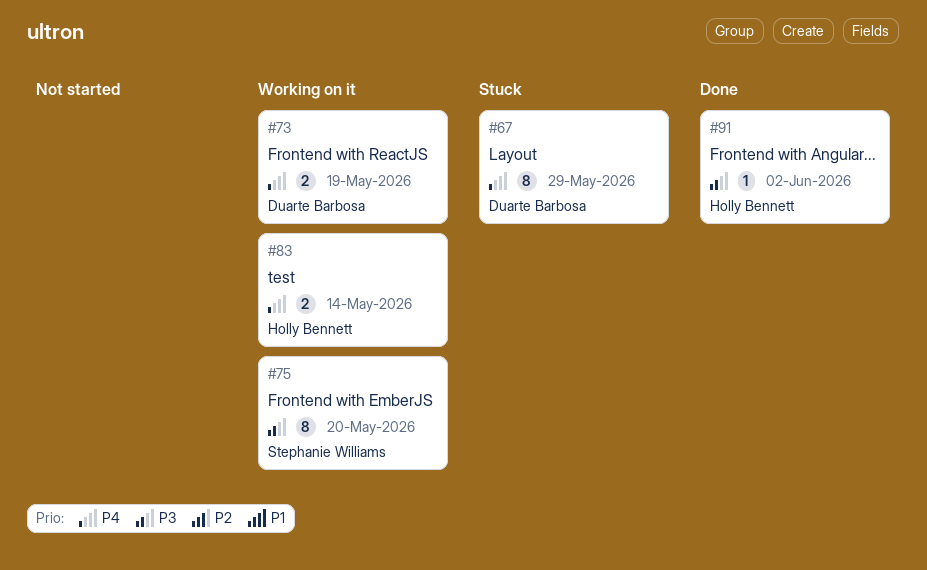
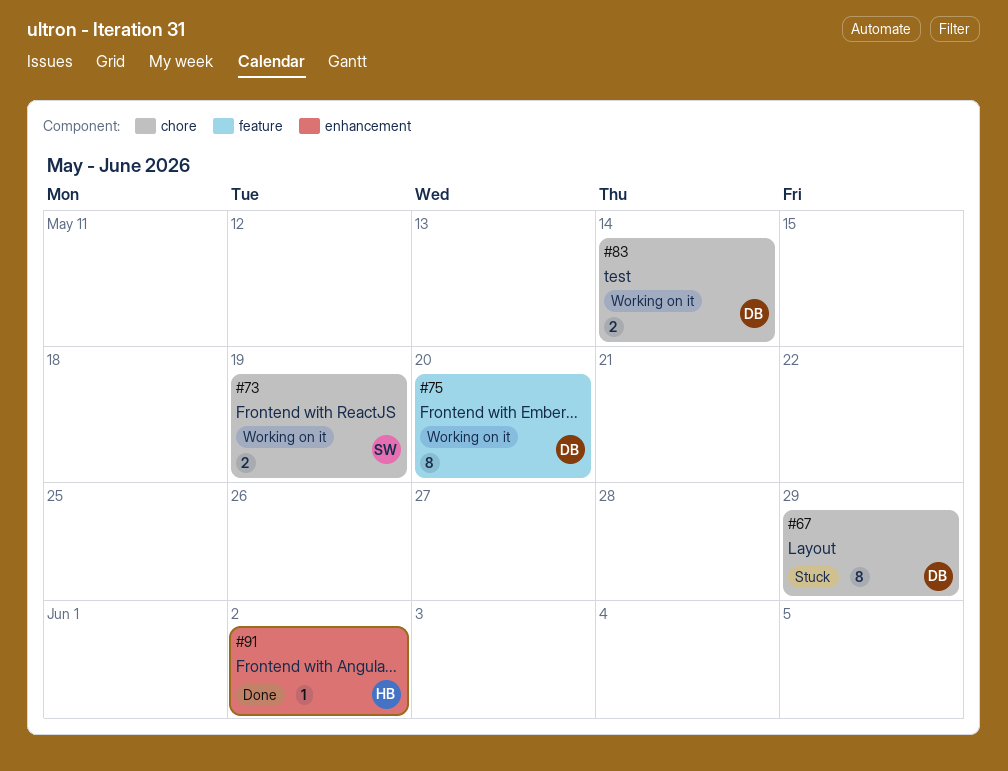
#73, owner: Duarte Barbosa -> Stephanie Williams
#75, owner: Stephanie Williams -> Duarte Barbosa
#83, owner: Holly Bennett -> Duarte Barbosa

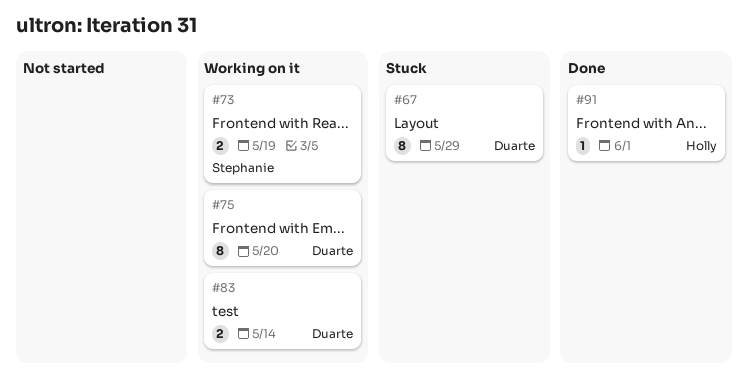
#91, due: Jun 2 -> Jun 1

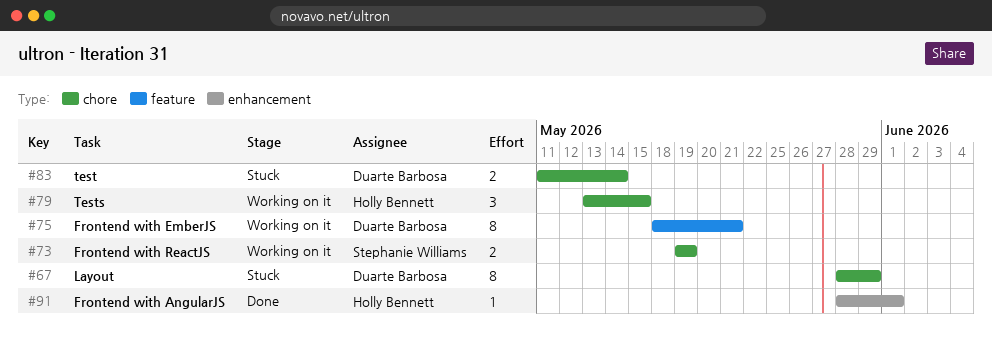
#75, due: May 20 -> May 21
#79: none -> present
#83, status: Working on it -> Stuck

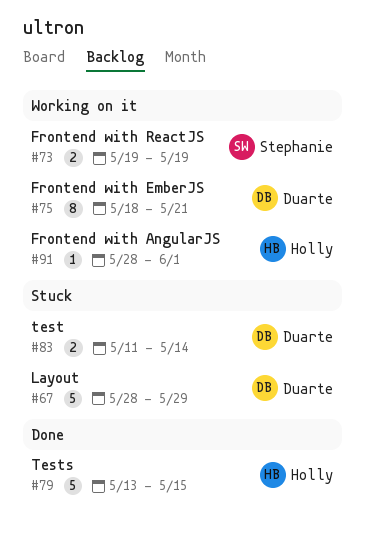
#67, estimate: 8 -> 5
#79, status: Working on it -> Done
#79, estimate: 3 -> 5
#91, status: Done -> Working on it

